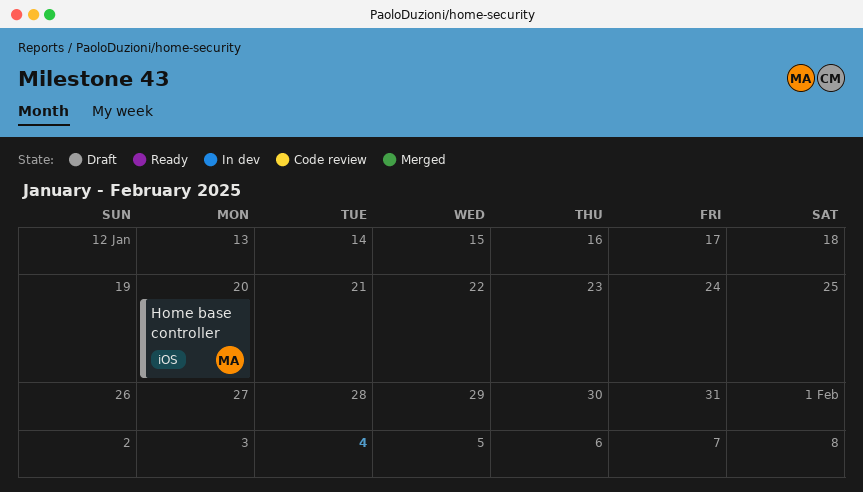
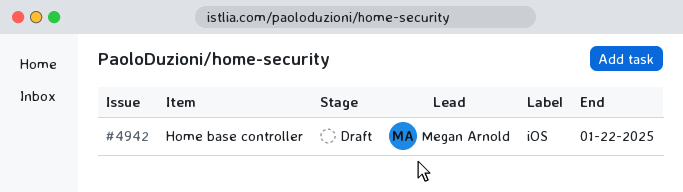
Home base controller, due: Jan 20 -> Jan 22

